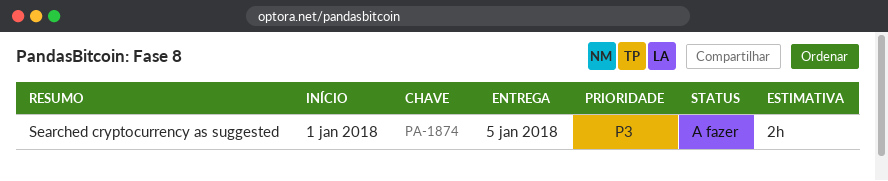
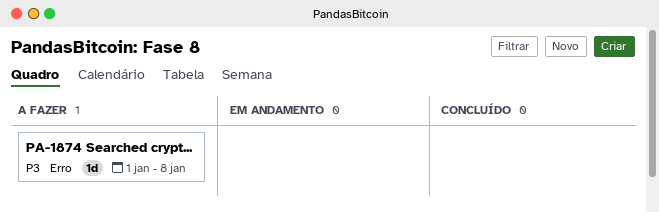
PA-1874, estimate: 2h -> 1d
PA-1874, due: Jan 5 -> Jan 8

